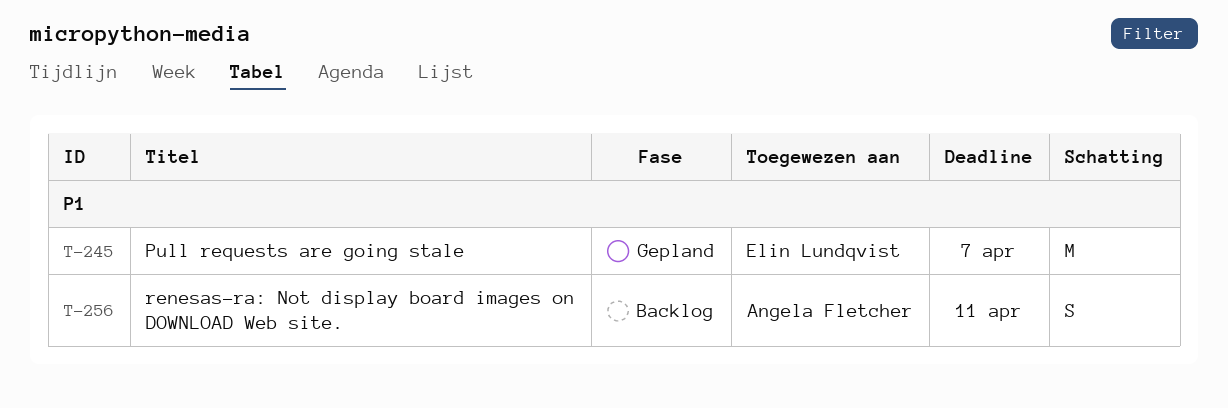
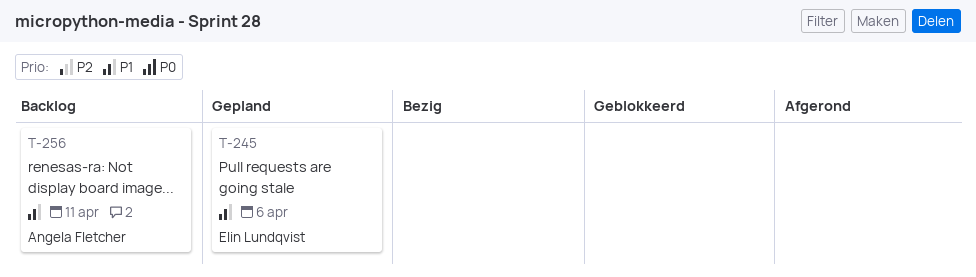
T-245, due: Apr 7 -> Apr 6

